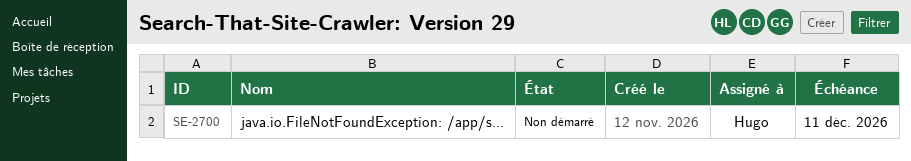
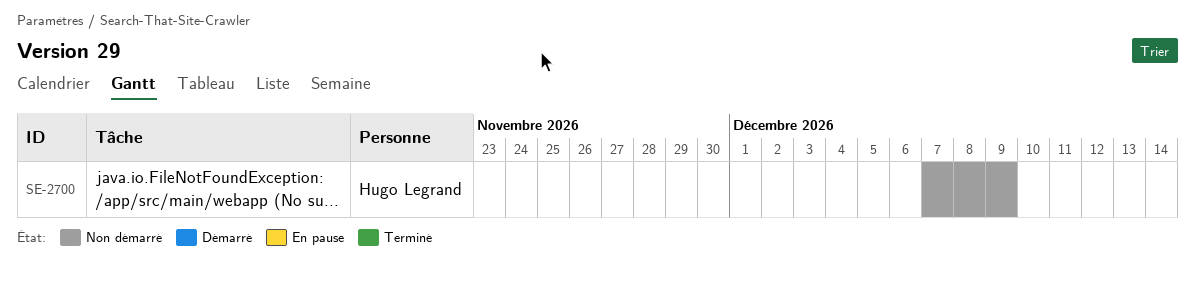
SE-2700, due: Dec 11 -> Dec 9

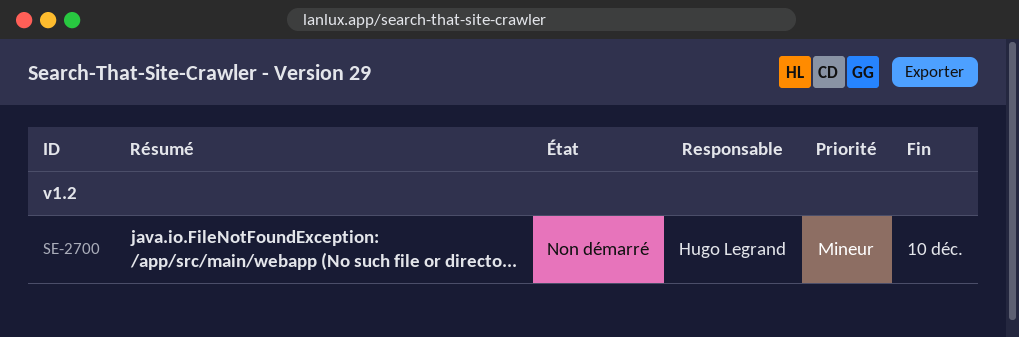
SE-2700, due: Dec 9 -> Dec 10

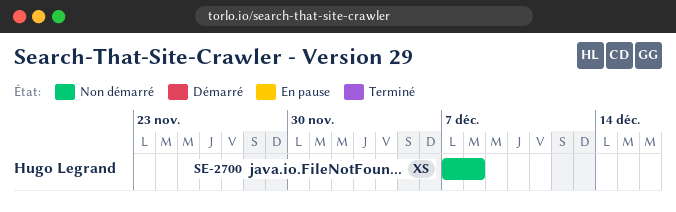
SE-2700, due: Dec 10 -> Dec 8

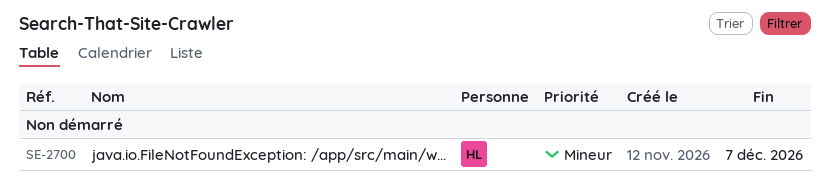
SE-2700, due: Dec 8 -> Dec 7

